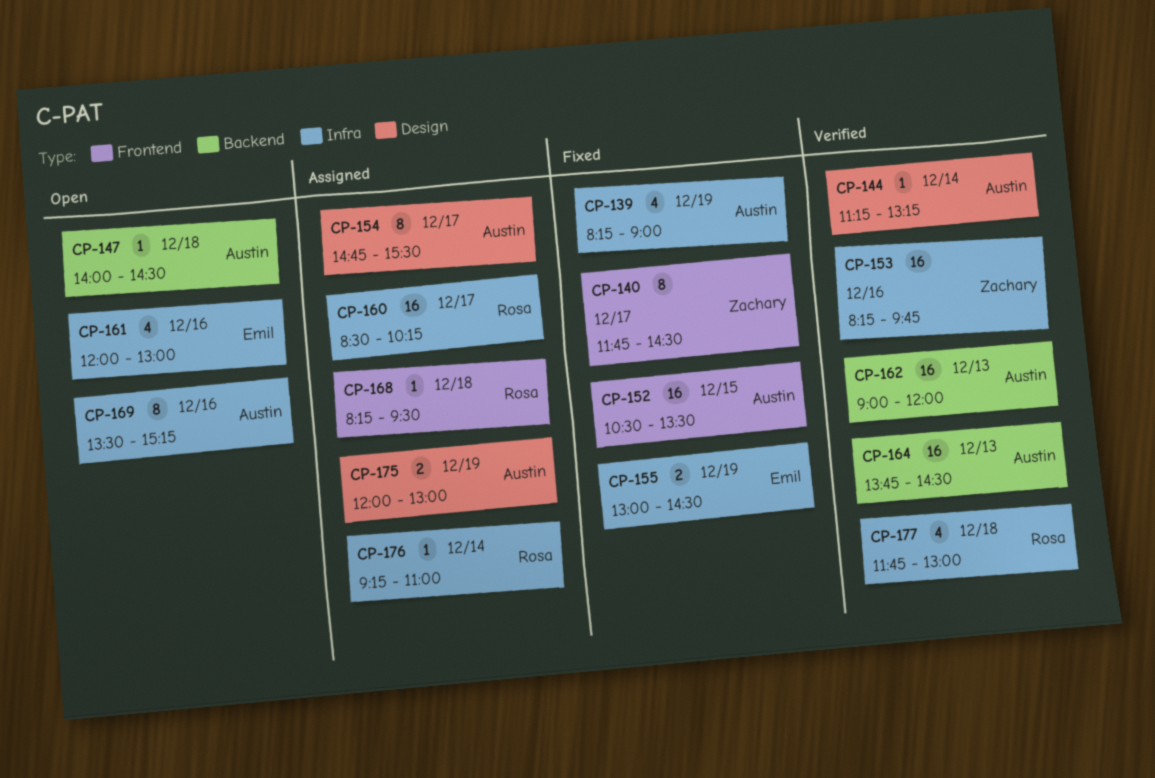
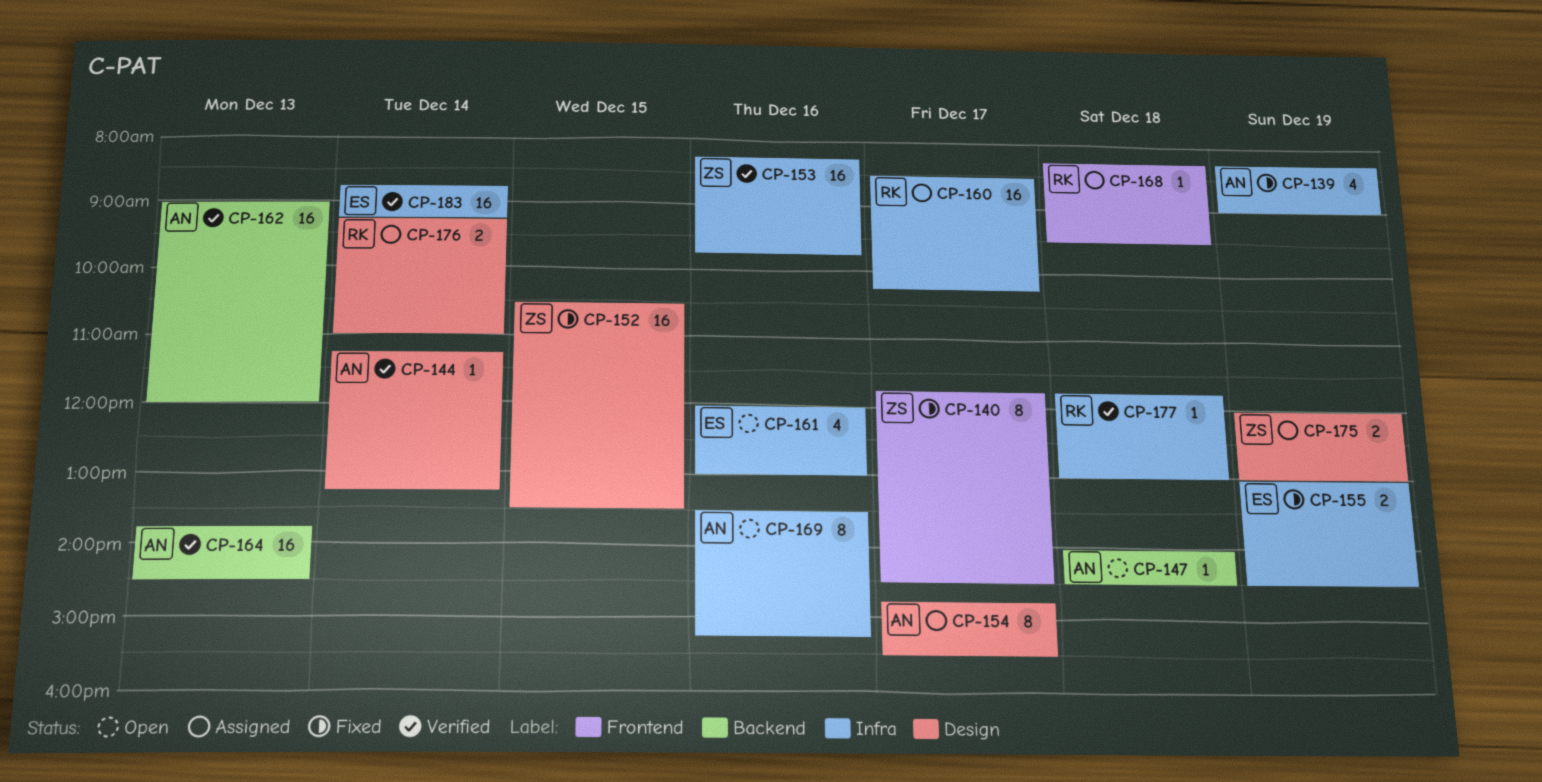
CP-152, owner: Austin -> Zachary
CP-152, label: Frontend -> Design
CP-175, owner: Austin -> Zachary
CP-176, label: Infra -> Design
CP-176, estimate: 1 -> 2
CP-177, estimate: 4 -> 1
CP-183: none -> present

